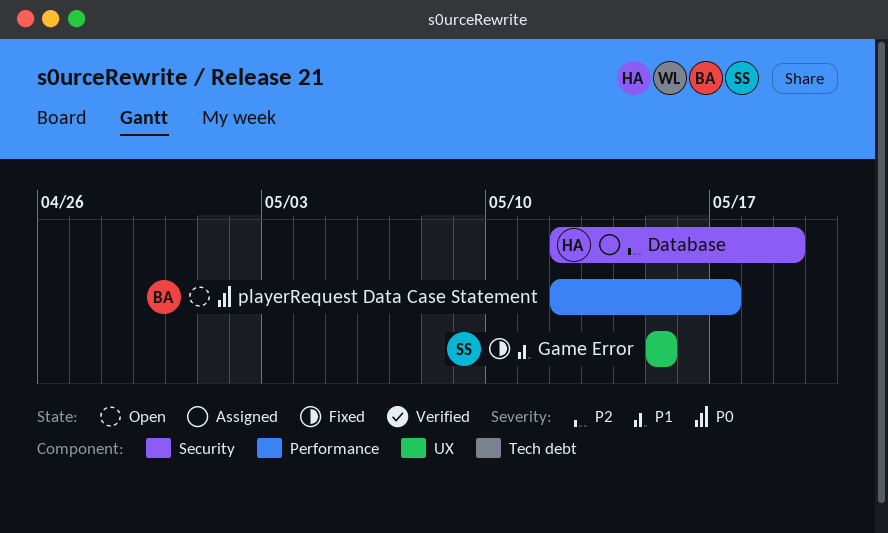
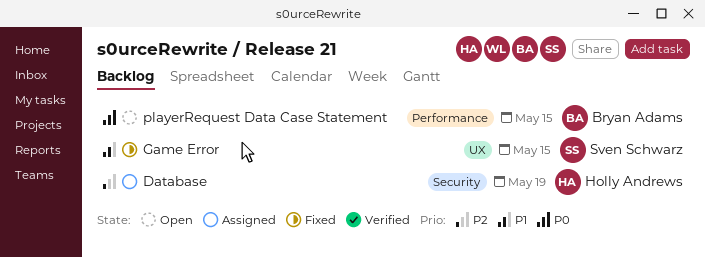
playerRequest Data Case Statement, due: May 17 -> May 15

